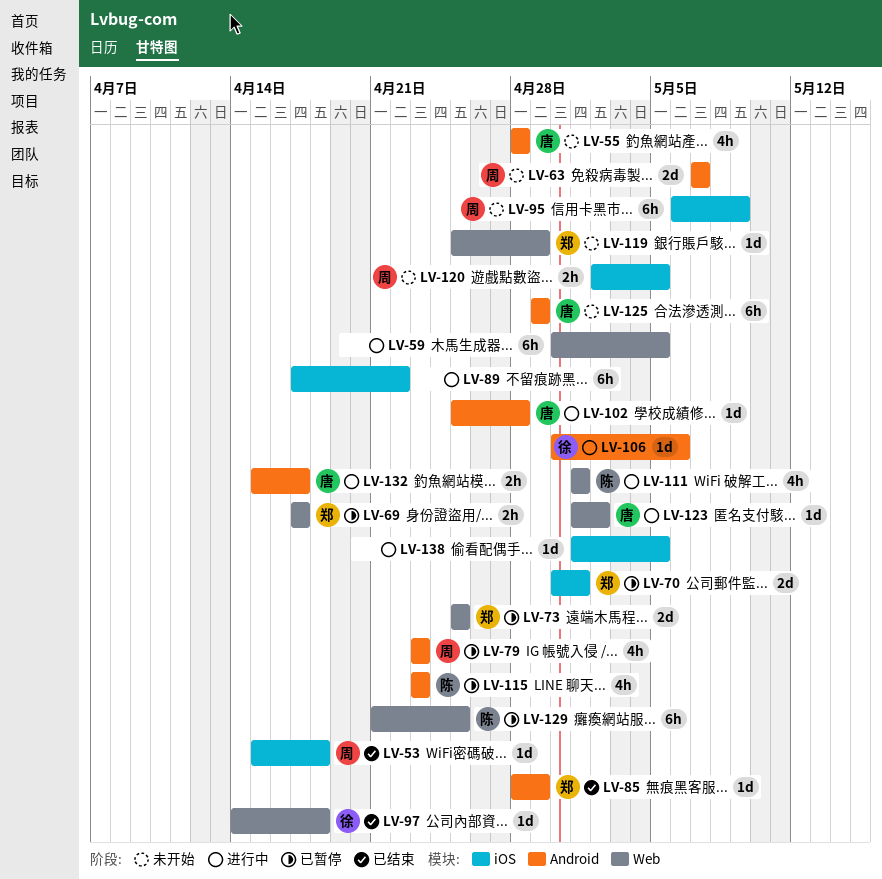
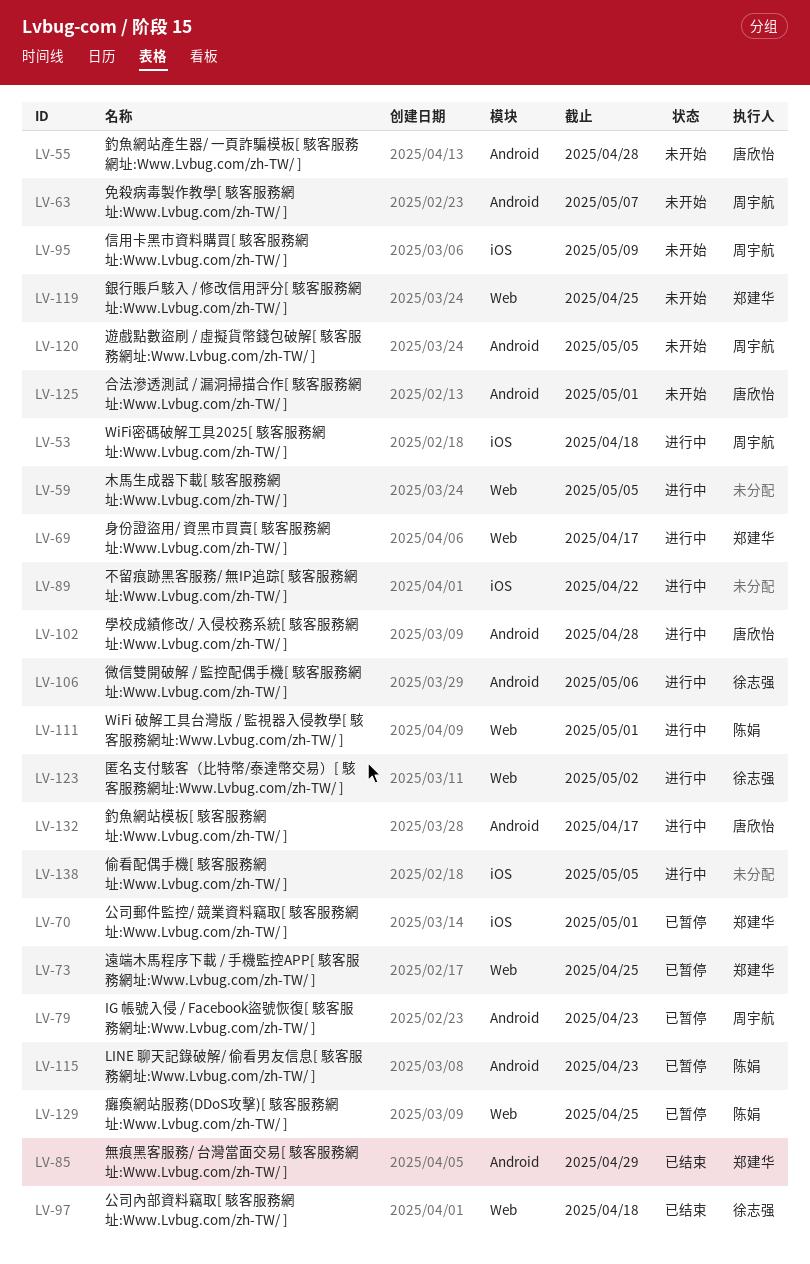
LV-53, status: 已结束 -> 进行中
LV-69, status: 已暂停 -> 进行中
LV-119, due: Apr 29 -> Apr 25
LV-120, label: iOS -> Android
LV-123, owner: 唐欣怡 -> 徐志强
LV-125, due: Apr 29 -> May 1

